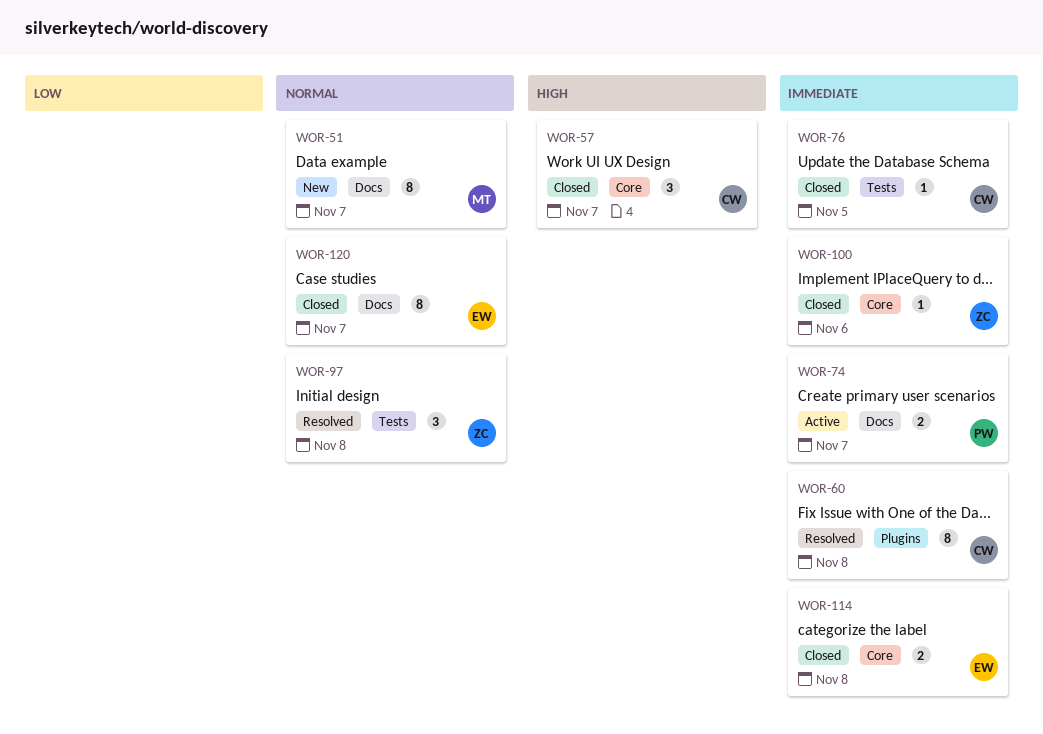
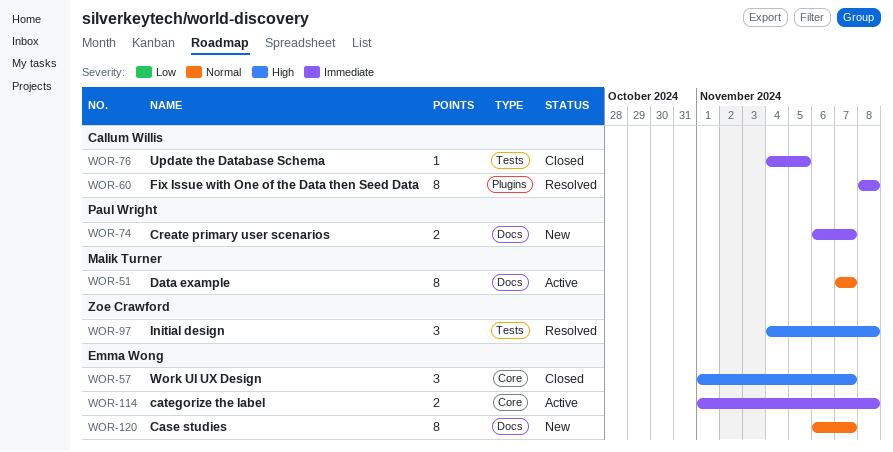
WOR-51, status: New -> Active
WOR-57, owner: Callum Willis -> Emma Wong
WOR-74, status: Active -> New
WOR-97, priority: Normal -> High
WOR-100: present -> none
WOR-114, status: Closed -> Active
WOR-120, status: Closed -> New

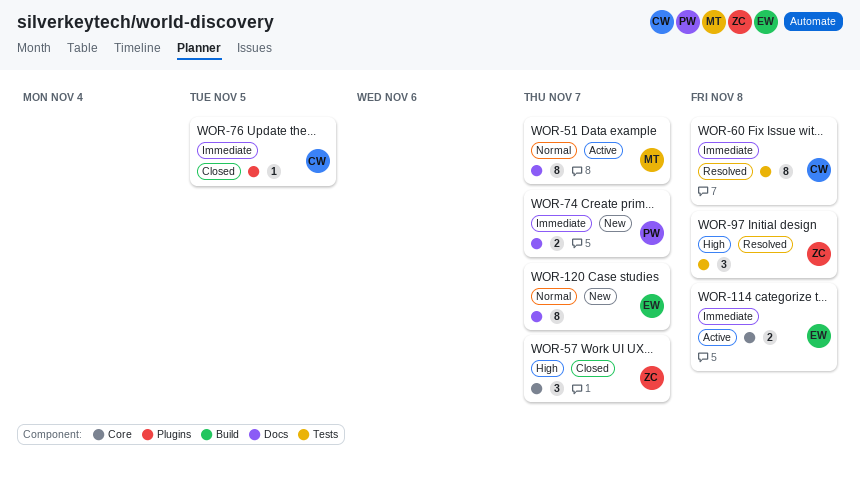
WOR-57, owner: Emma Wong -> Zoe Crawford
WOR-60, label: Plugins -> Tests
WOR-76, label: Tests -> Plugins

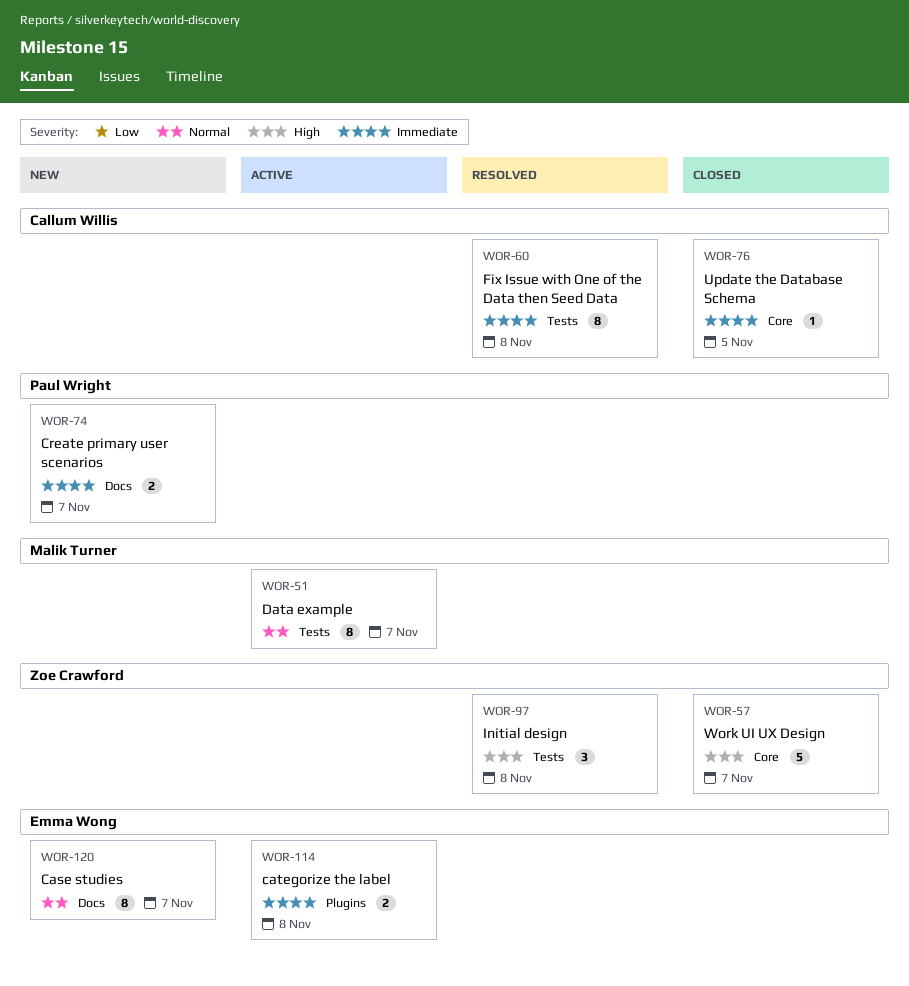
WOR-51, label: Docs -> Tests
WOR-57, estimate: 3 -> 5
WOR-76, label: Plugins -> Core
WOR-114, label: Core -> Plugins

